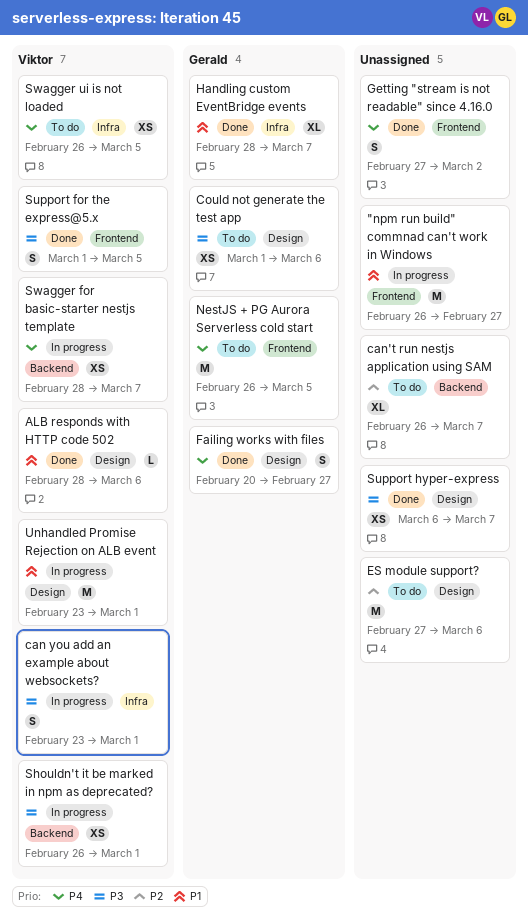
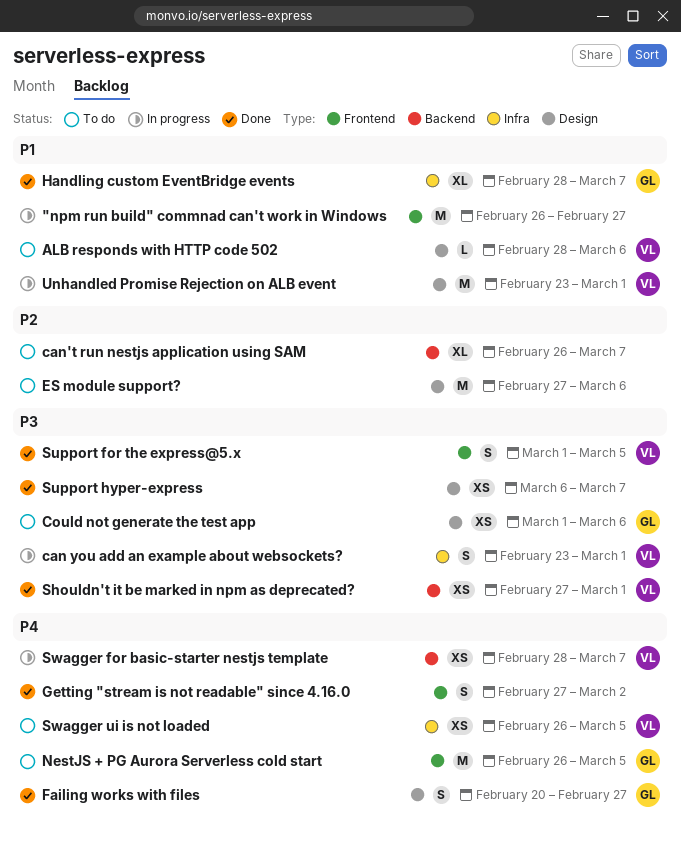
ALB responds with HTTP code 502, status: Done -> To do
Shouldn't it be marked in npm as deprecated?, status: In progress -> Done
Shouldn't it be marked in npm as deprecated?, start: Feb 26 -> Feb 27

